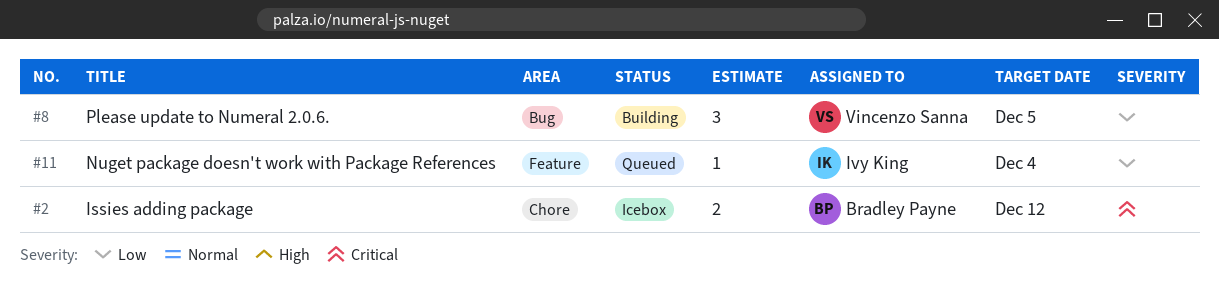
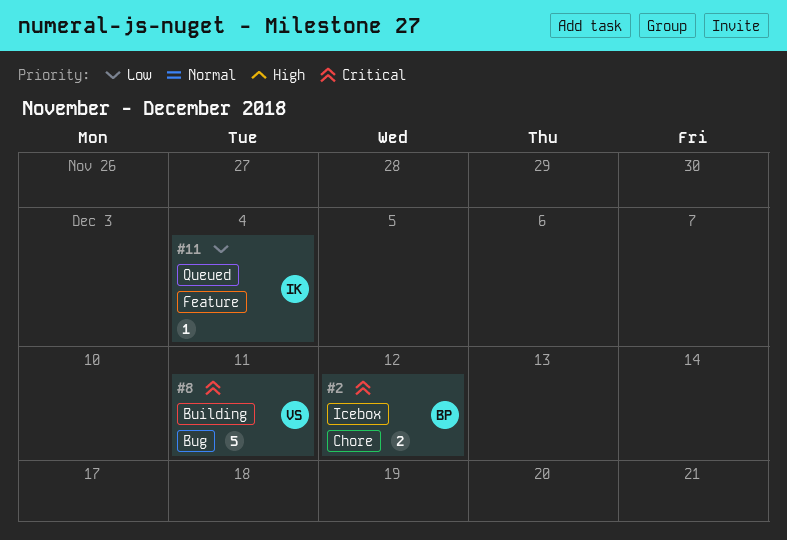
#8, priority: Low -> Critical
#8, estimate: 3 -> 5
#8, due: Dec 5 -> Dec 11

